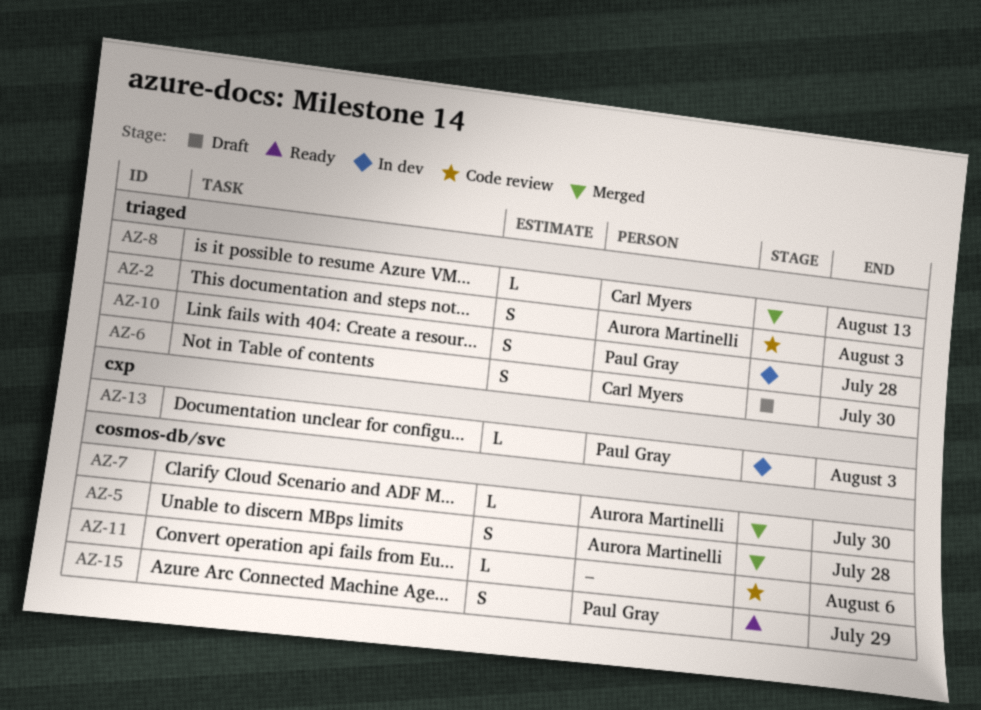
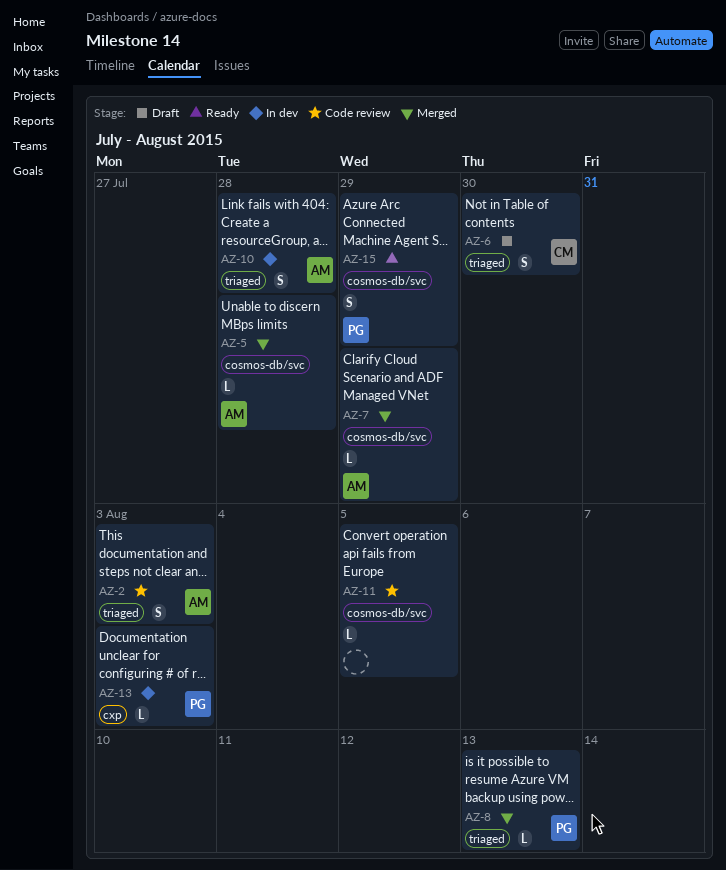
AZ-5, estimate: S -> L
AZ-7, due: Jul 30 -> Jul 29
AZ-8, owner: Carl Myers -> Paul Gray
AZ-10, owner: Paul Gray -> Aurora Martinelli
AZ-11, due: Aug 6 -> Aug 5

